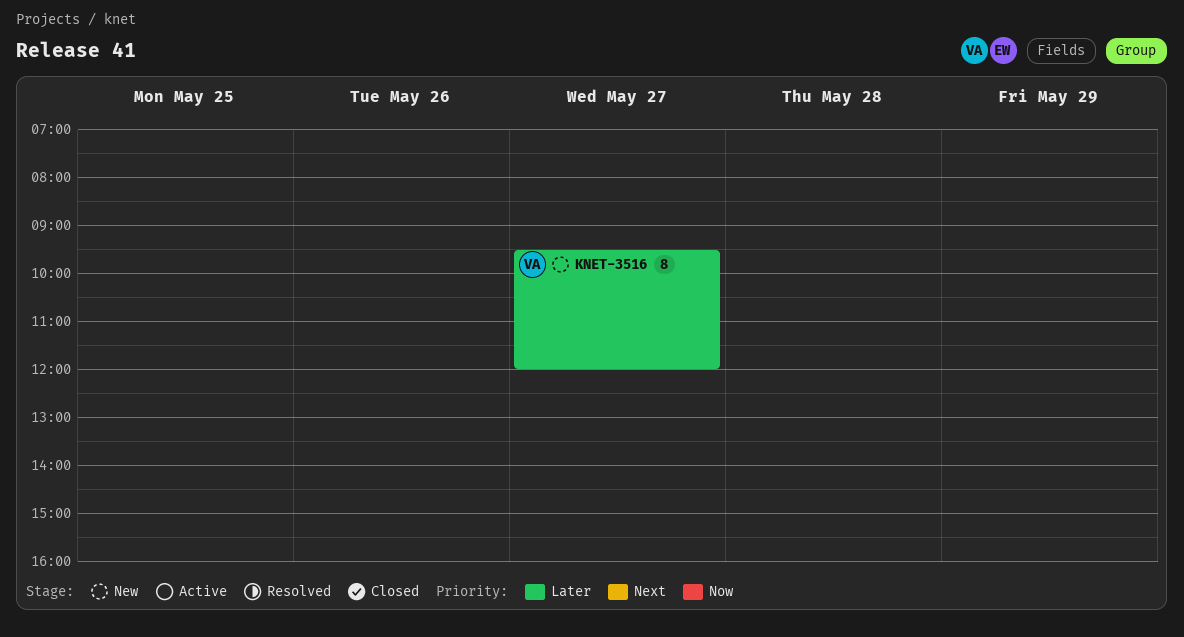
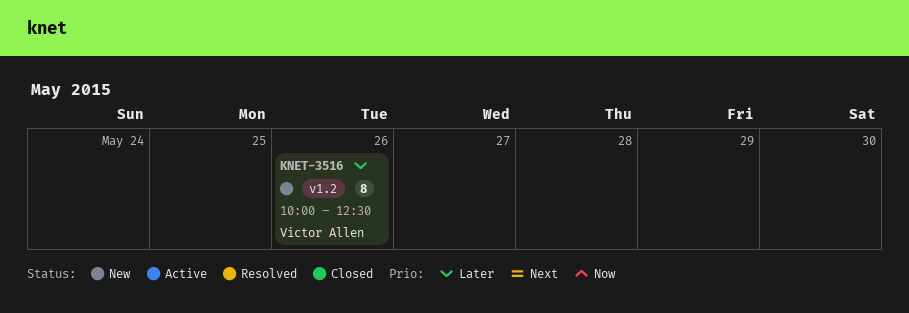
KNET-3516, day: May 27 -> May 26
KNET-3516, begins: 09:30 -> 10:00
KNET-3516, ends: 12:00 -> 12:30

